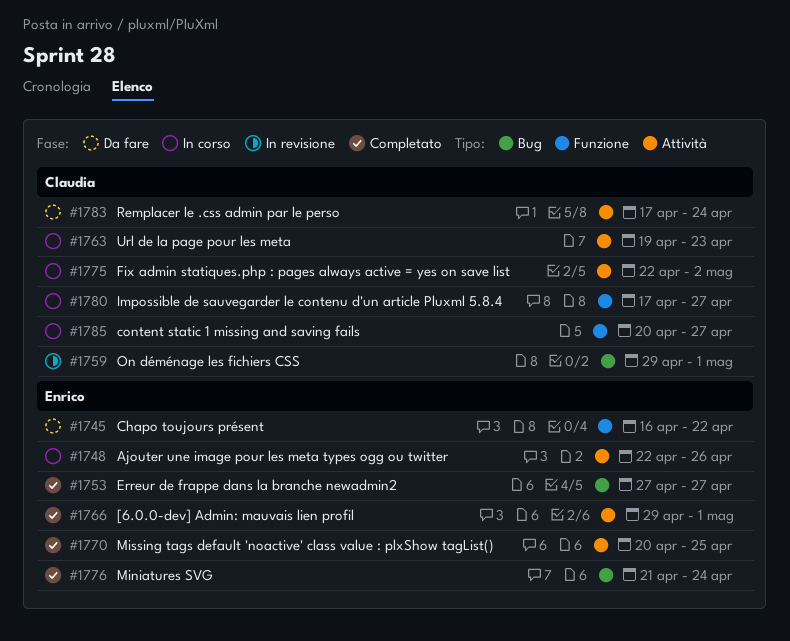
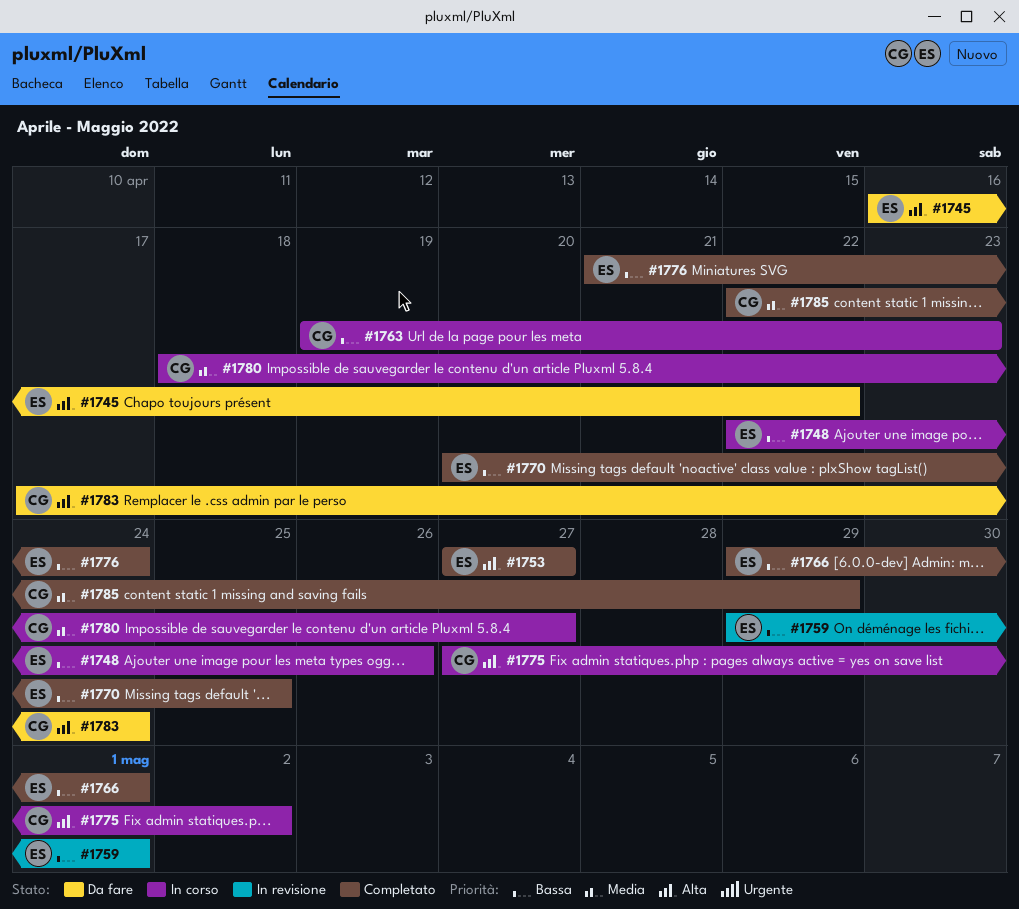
#1759, owner: Claudia -> Enrico
#1775, start: Apr 22 -> Apr 27
#1780, start: Apr 17 -> Apr 18
#1785, status: In corso -> Completato
#1785, start: Apr 20 -> Apr 22
#1785, due: Apr 27 -> Apr 29

